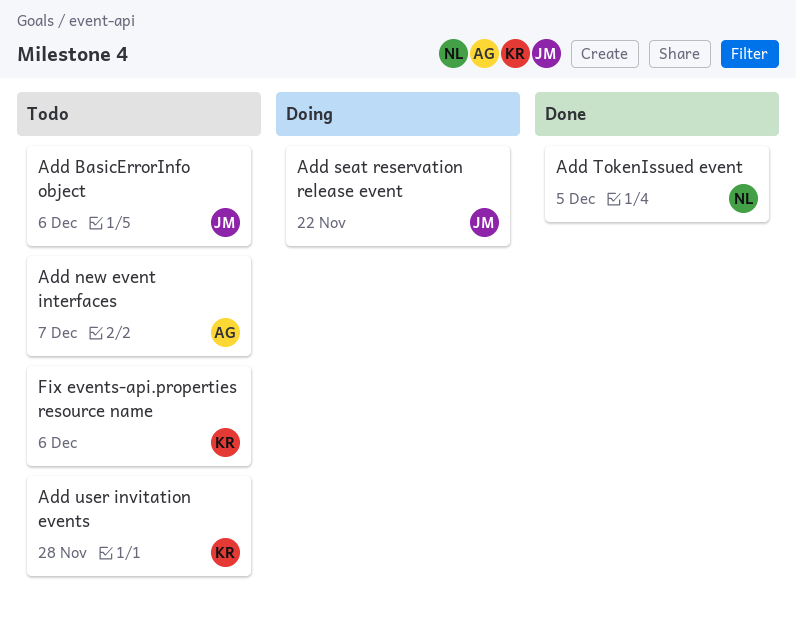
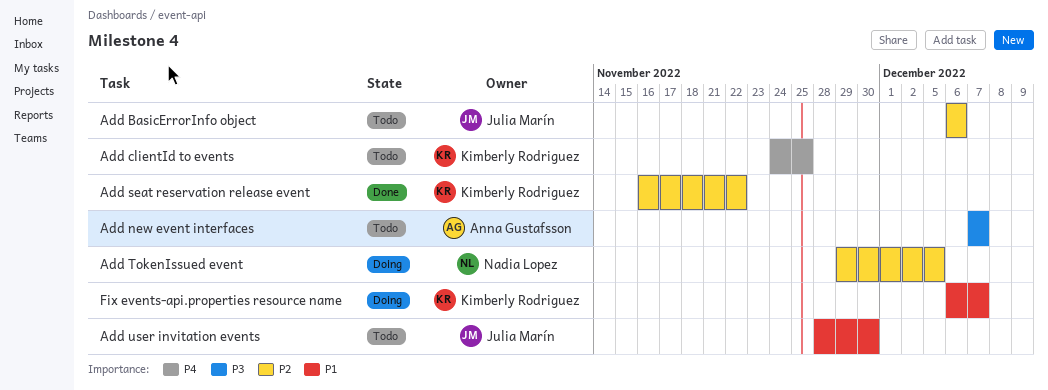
Add clientId to events: none -> present
Add seat reservation release event, status: Doing -> Done
Add seat reservation release event, owner: Julia Marín -> Kimberly Rodriguez
Add TokenIssued event, status: Done -> Doing
Add user invitation events, owner: Kimberly Rodriguez -> Julia Marín
Add user invitation events, due: Nov 28 -> Nov 30
Fix events-api.properties resource name, status: Todo -> Doing
Fix events-api.properties resource name, due: Dec 6 -> Dec 7

